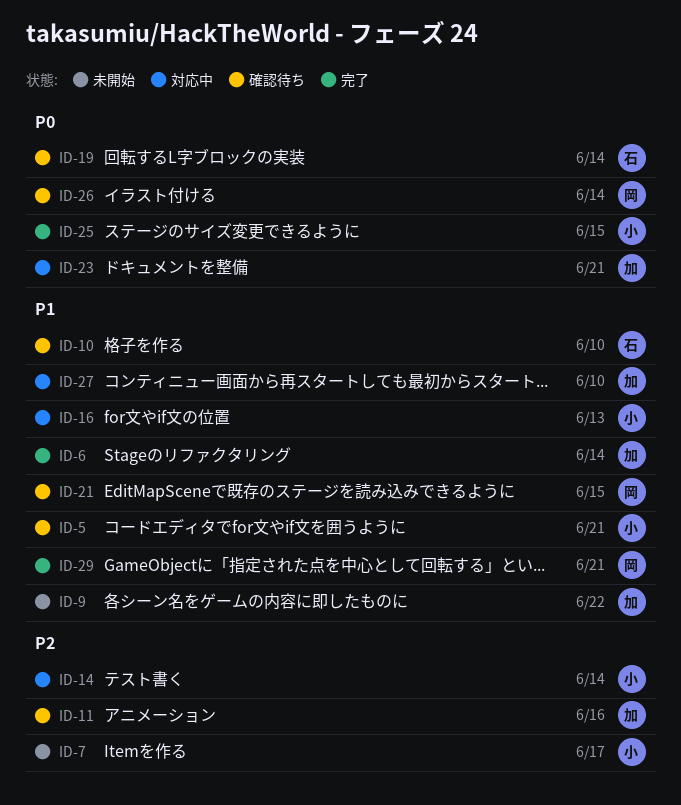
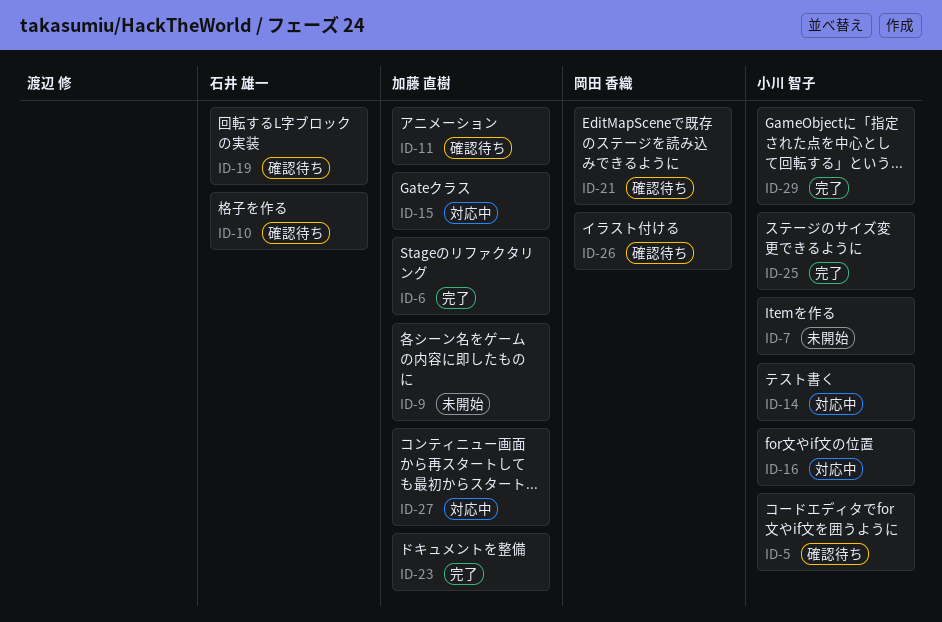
ID-15: none -> present
ID-23, status: 対応中 -> 完了
ID-29, owner: 岡田 香織 -> 小川 智子

